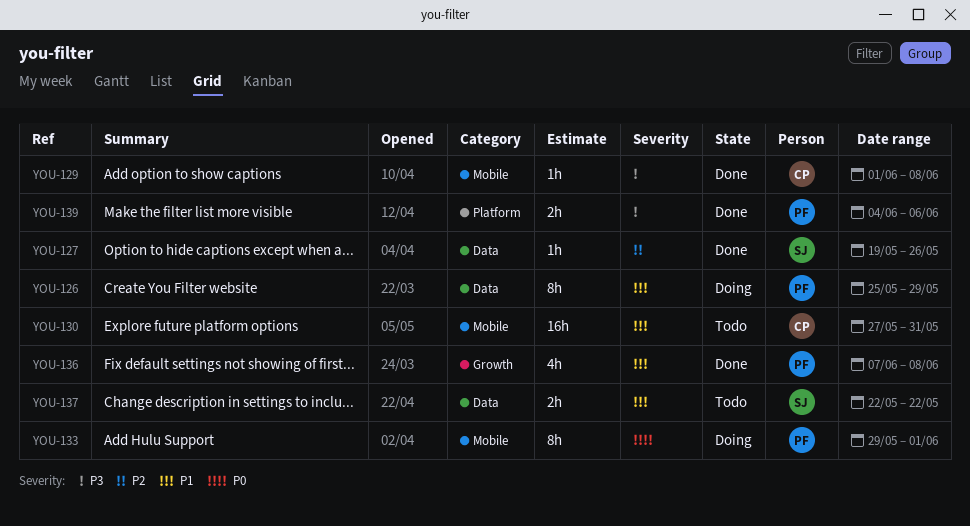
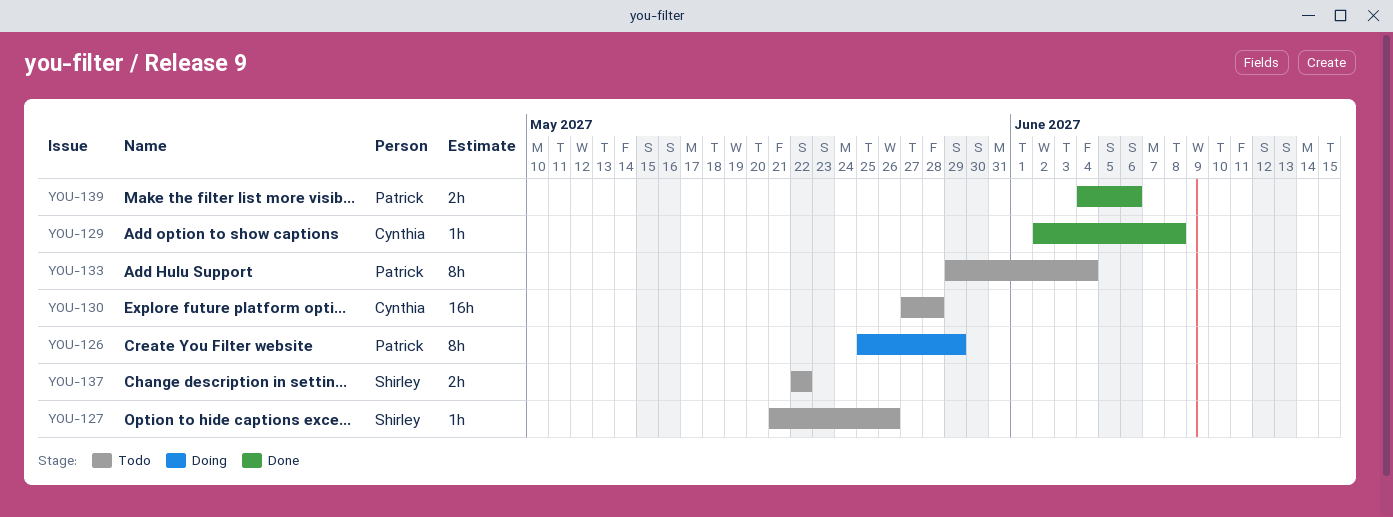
YOU-127, status: Done -> Todo
YOU-127, start: May 19 -> May 21
YOU-129, start: Jun 1 -> Jun 2
YOU-130, due: May 31 -> May 28
YOU-133, status: Doing -> Todo
YOU-133, due: Jun 1 -> Jun 4
YOU-136: present -> none

